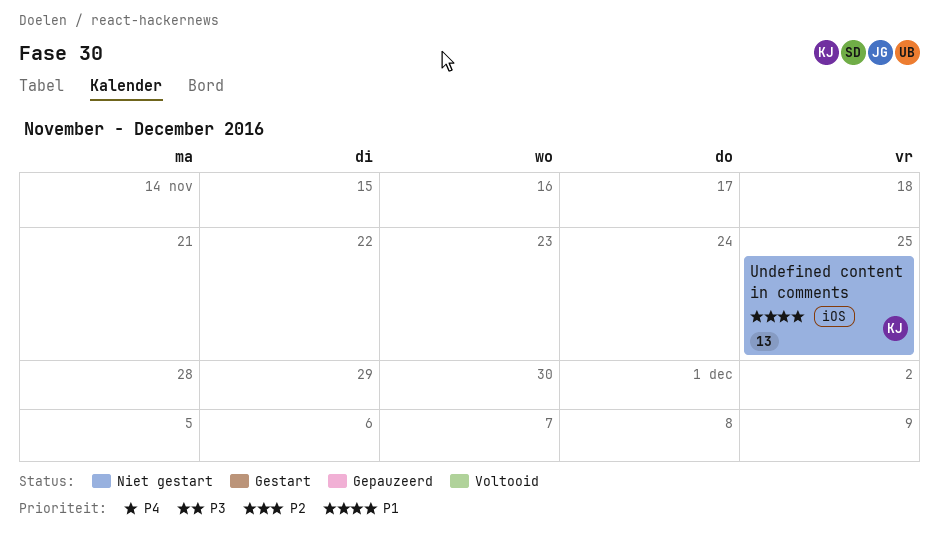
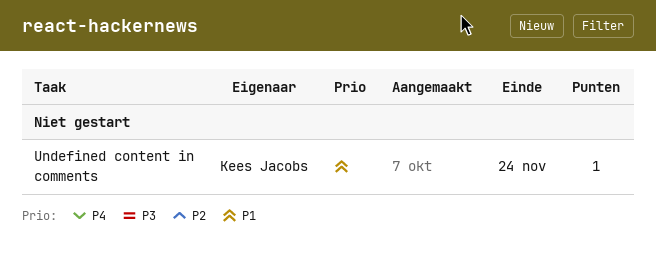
Undefined content in comments, estimate: 13 -> 1
Undefined content in comments, due: Nov 25 -> Nov 24

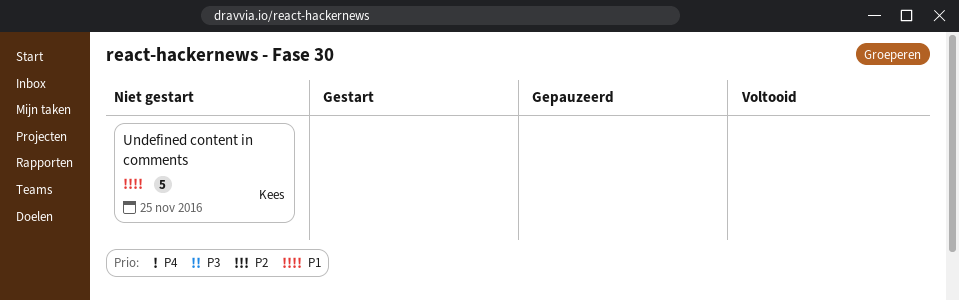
Undefined content in comments, estimate: 1 -> 5
Undefined content in comments, due: Nov 24 -> Nov 25

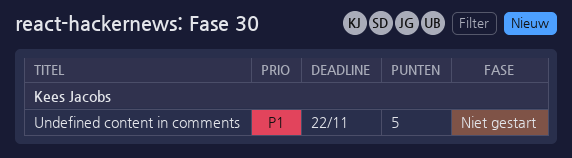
Undefined content in comments, due: Nov 25 -> Nov 22

